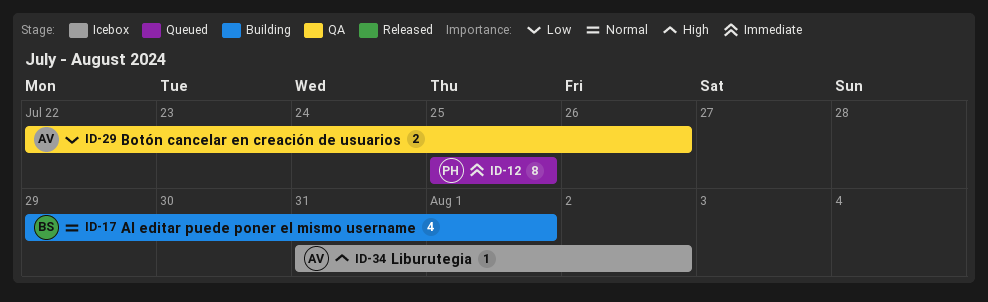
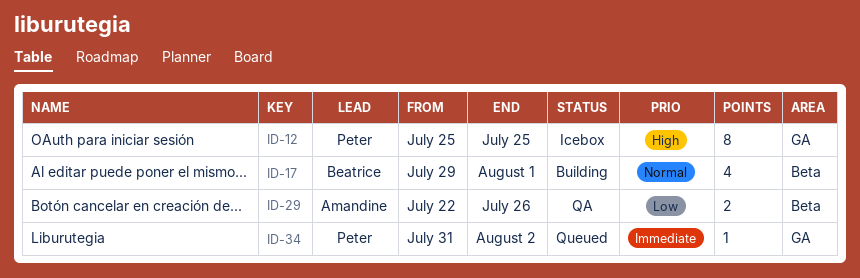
ID-12, status: Queued -> Icebox
ID-12, priority: Immediate -> High
ID-34, status: Icebox -> Queued
ID-34, owner: Amandine -> Peter
ID-34, priority: High -> Immediate

